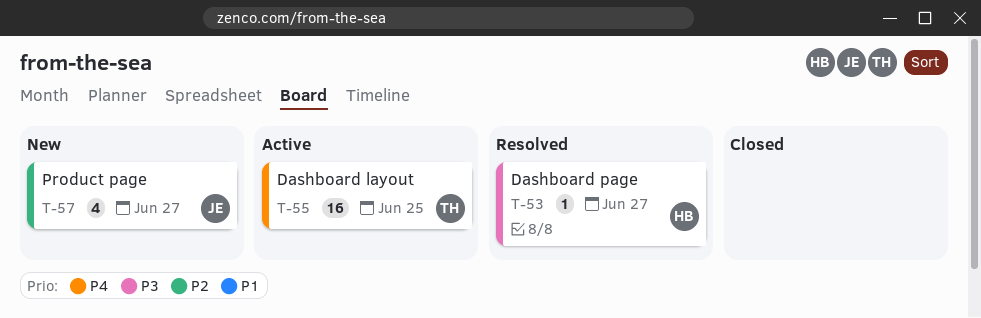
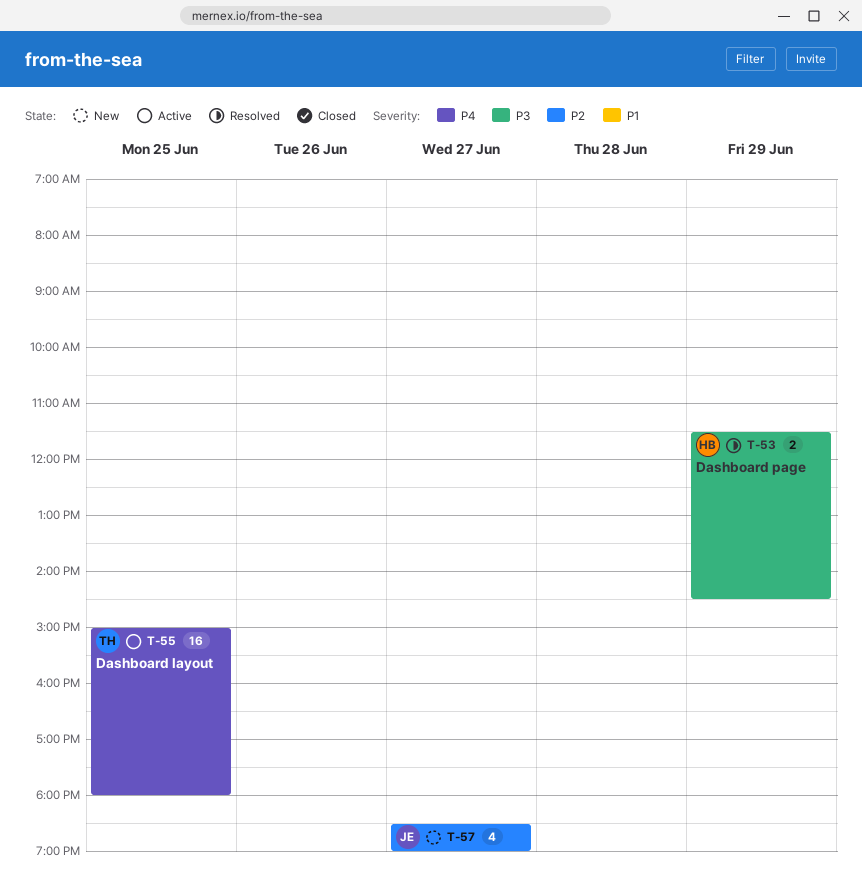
T-53, estimate: 1 -> 2
T-53, day: Jun 27 -> Jun 29

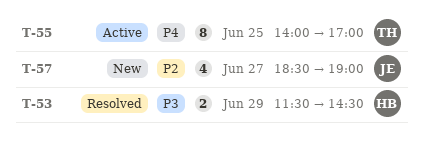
T-55, estimate: 16 -> 8
T-55, begins: 15:00 -> 14:00
T-55, ends: 18:00 -> 17:00

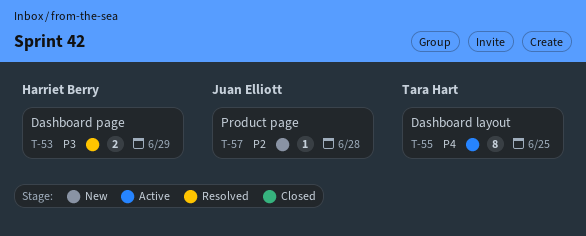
T-57, estimate: 4 -> 1
T-57, day: Jun 27 -> Jun 28

